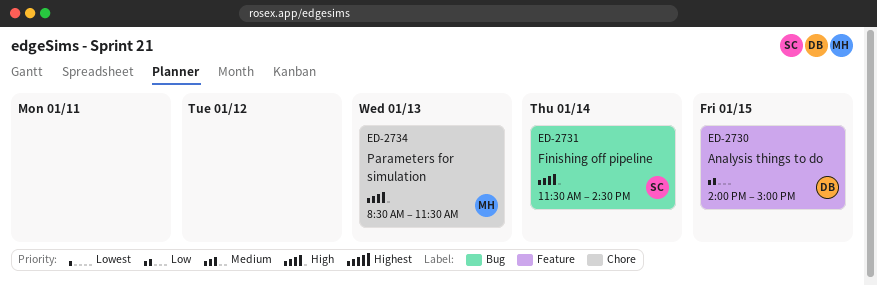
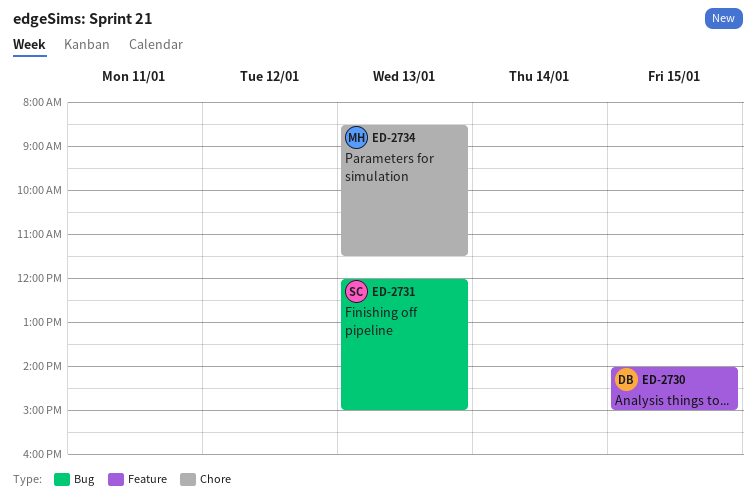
ED-2731, day: Jan 14 -> Jan 13
ED-2731, begins: 11:30 -> 12:00
ED-2731, ends: 14:30 -> 15:00

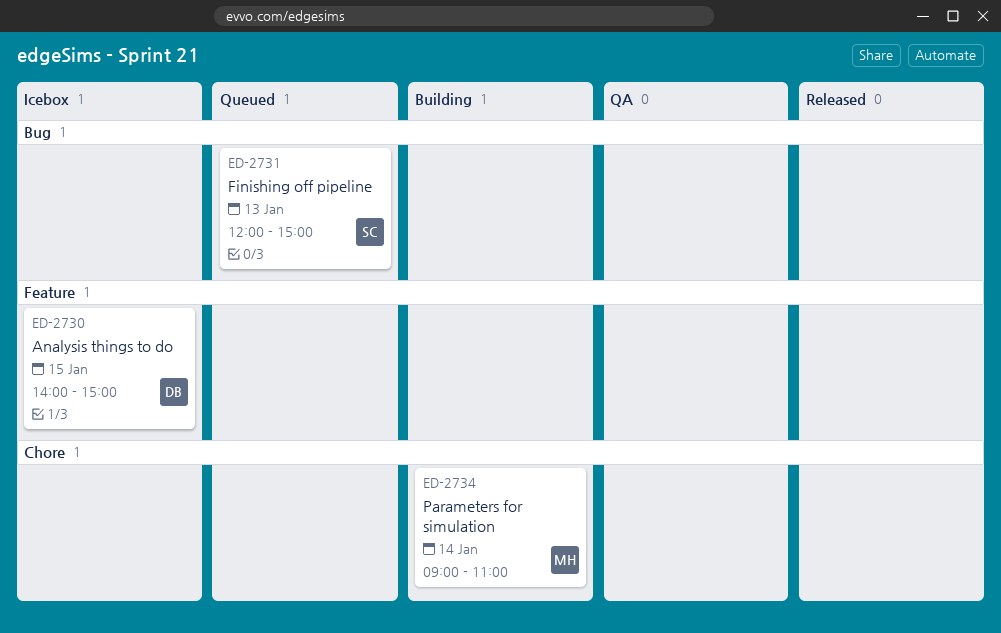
ED-2734, day: Jan 13 -> Jan 14
ED-2734, begins: 08:30 -> 09:00
ED-2734, ends: 11:30 -> 11:00

